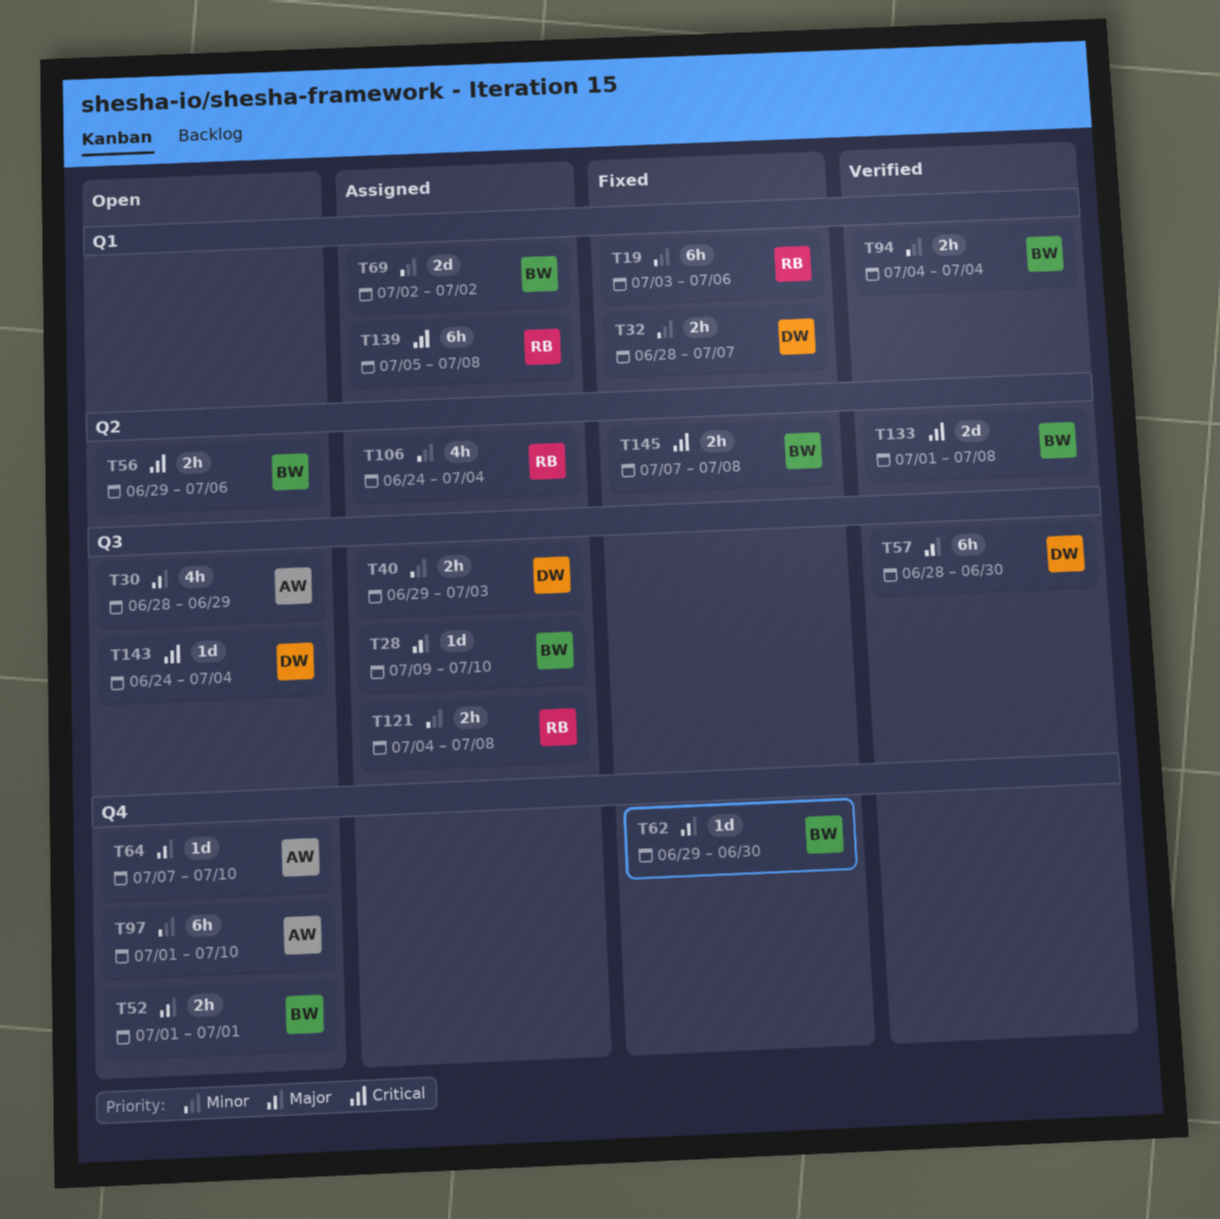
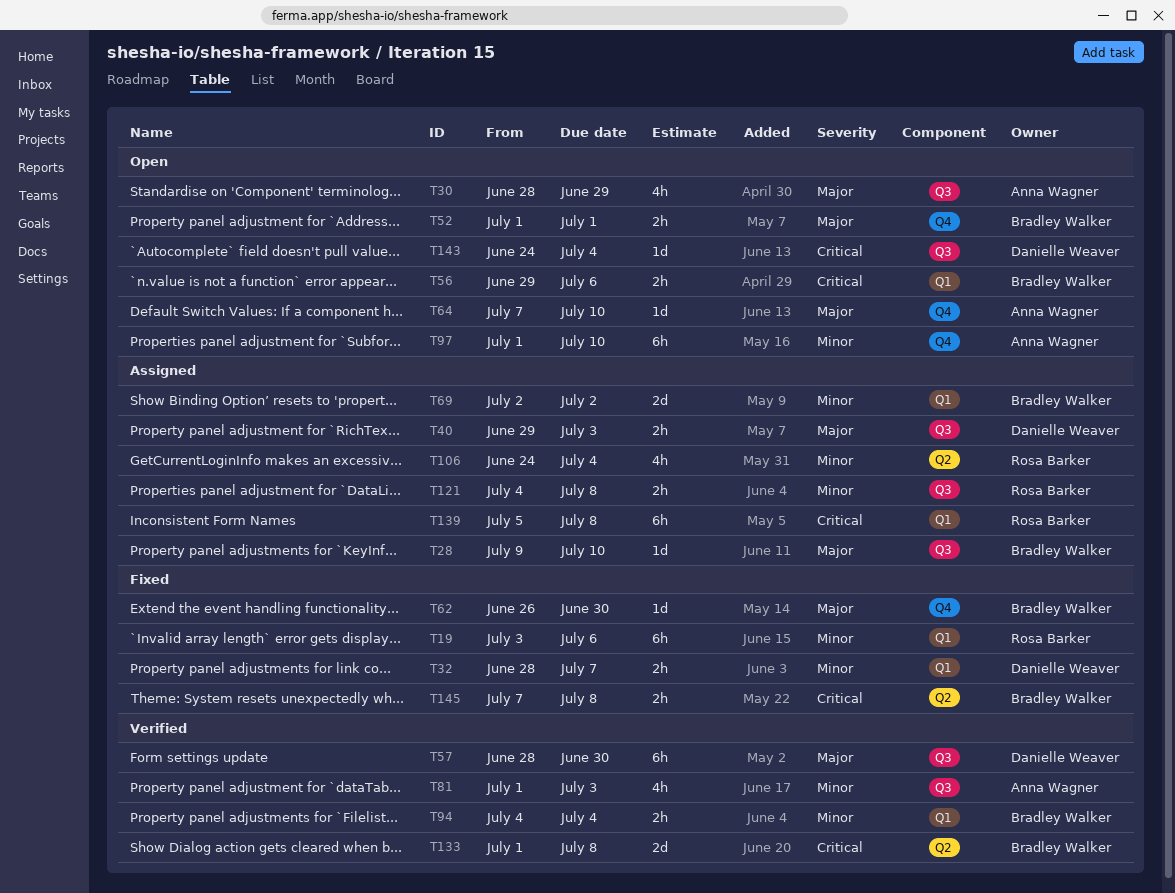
T40, priority: Minor -> Major
T56, label: Q2 -> Q1
T62, start: Jun 29 -> Jun 26
T81: none -> present

